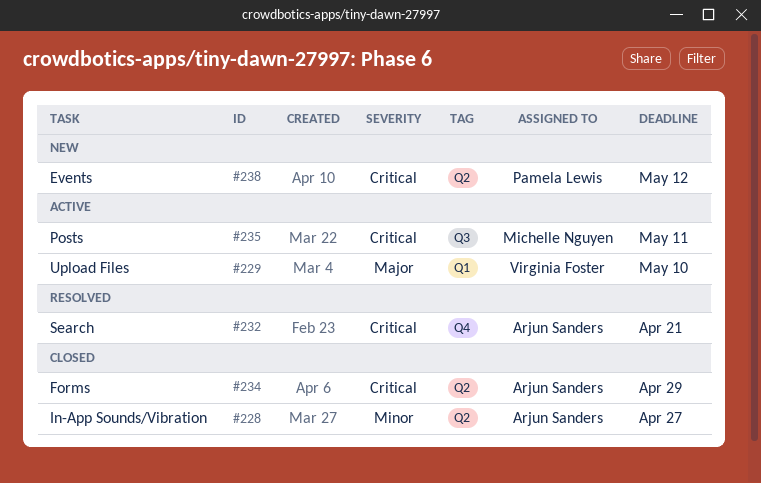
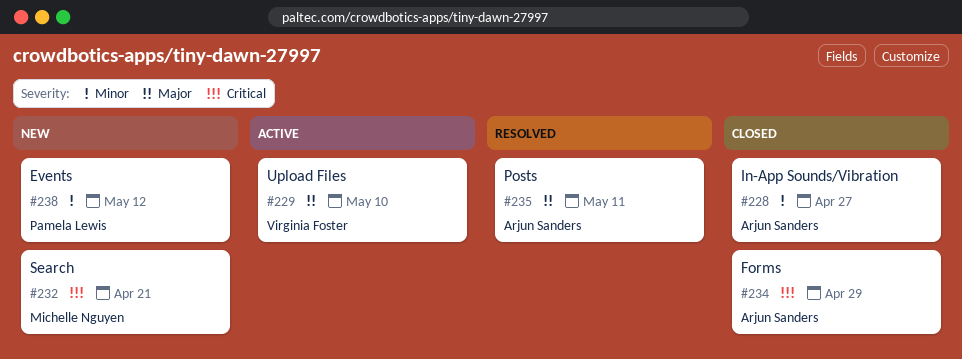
#232, status: Resolved -> New
#232, owner: Arjun Sanders -> Michelle Nguyen
#235, status: Active -> Resolved
#235, owner: Michelle Nguyen -> Arjun Sanders
#235, priority: Critical -> Major
#238, priority: Critical -> Minor

